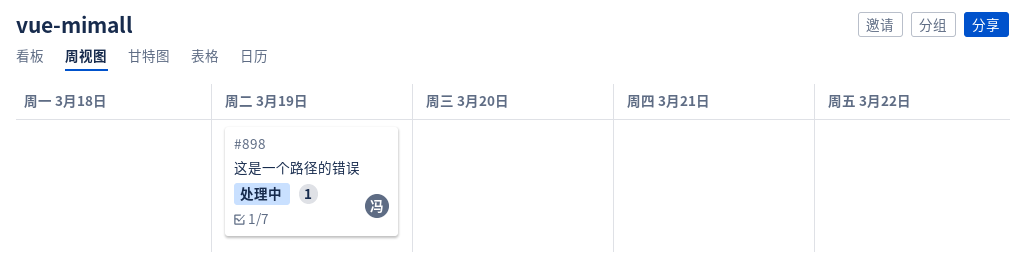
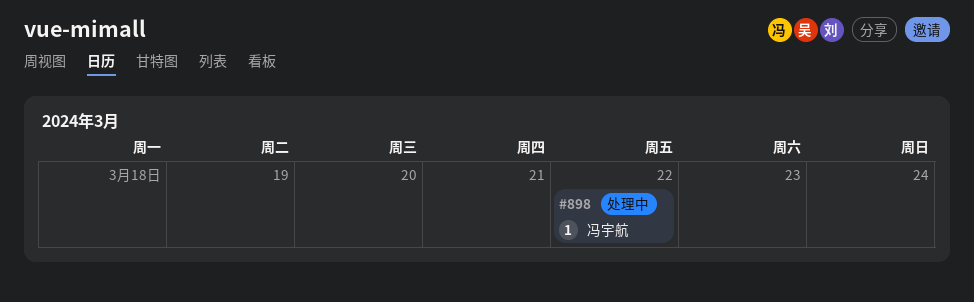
#898, due: Mar 19 -> Mar 22

